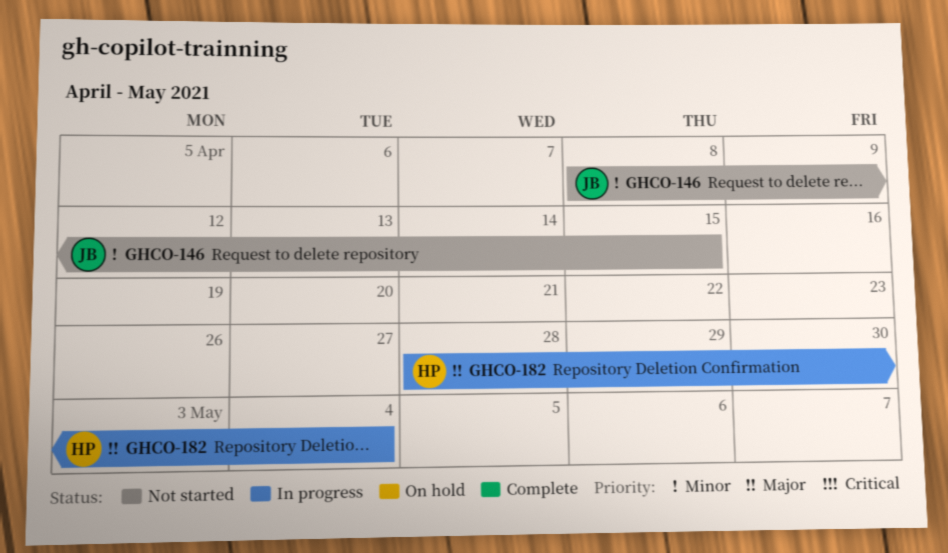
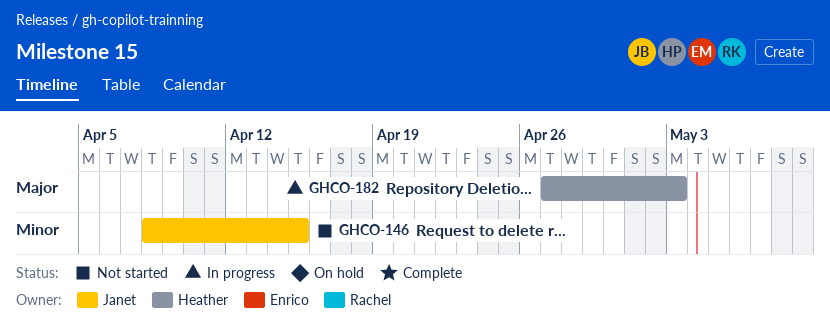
GHCO-182, start: Apr 28 -> Apr 27
GHCO-182, due: May 4 -> May 3

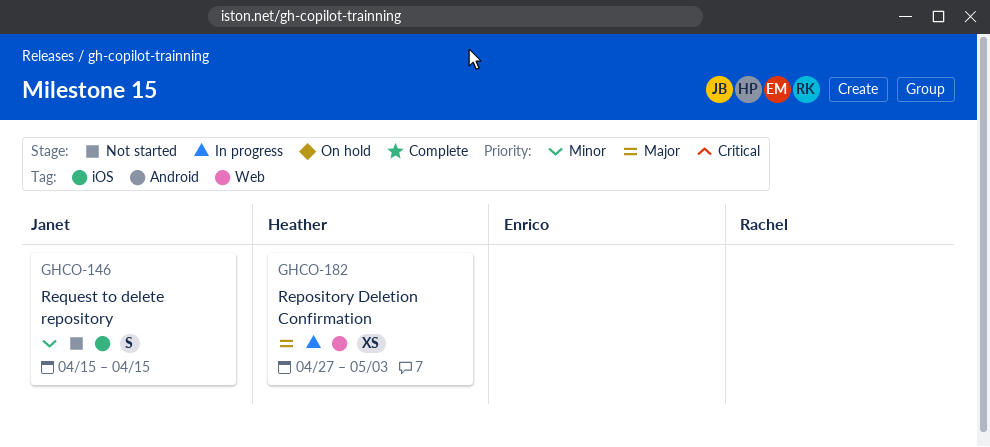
GHCO-146, start: Apr 8 -> Apr 15

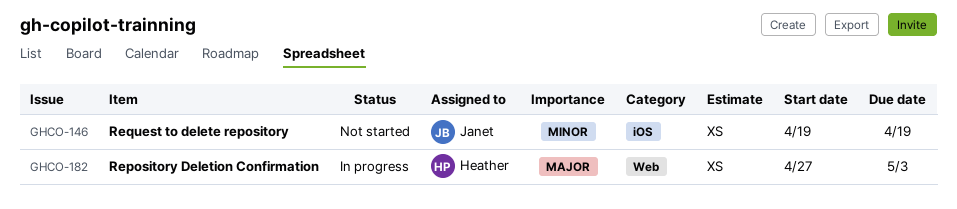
GHCO-146, estimate: S -> XS
GHCO-146, start: Apr 15 -> Apr 19
GHCO-146, due: Apr 15 -> Apr 19

